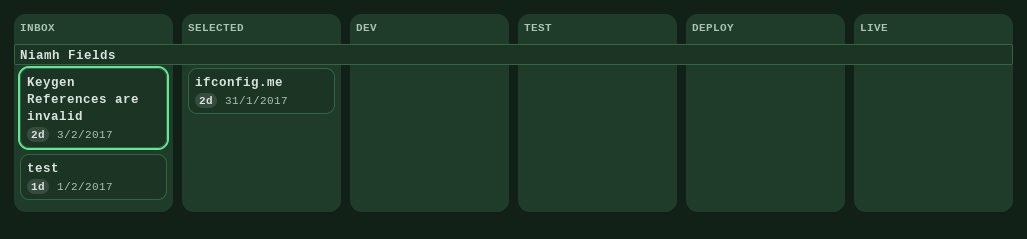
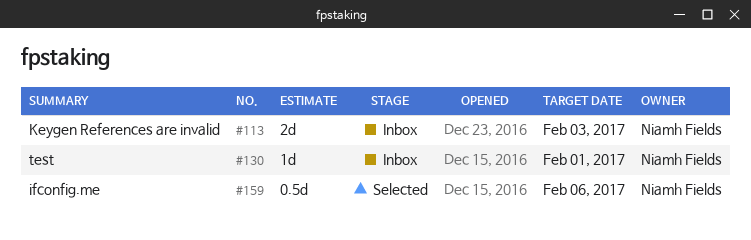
ifconfig.me, estimate: 2d -> 0.5d
ifconfig.me, due: Jan 31 -> Feb 6

